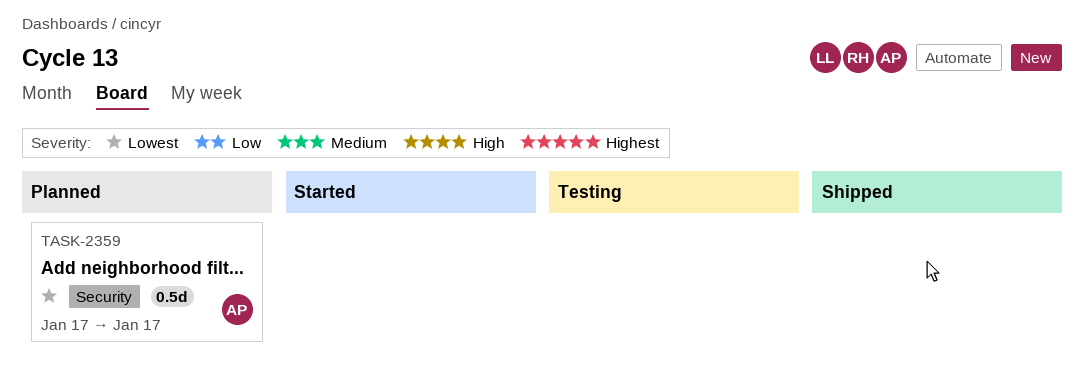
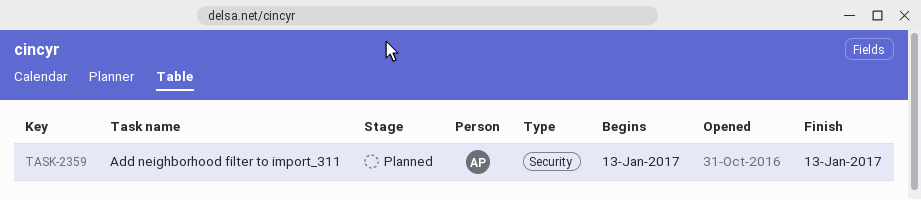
TASK-2359, start: Jan 17 -> Jan 13
TASK-2359, due: Jan 17 -> Jan 13

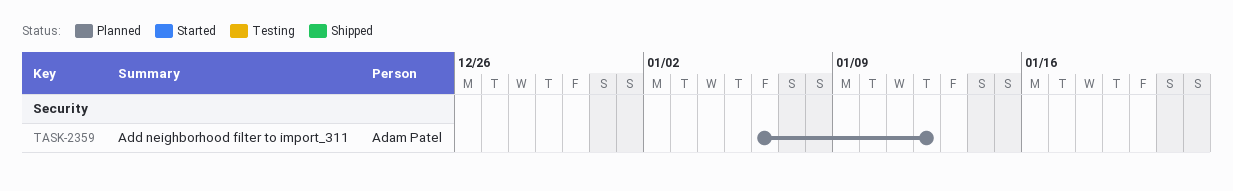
TASK-2359, start: Jan 13 -> Jan 6
TASK-2359, due: Jan 13 -> Jan 12

